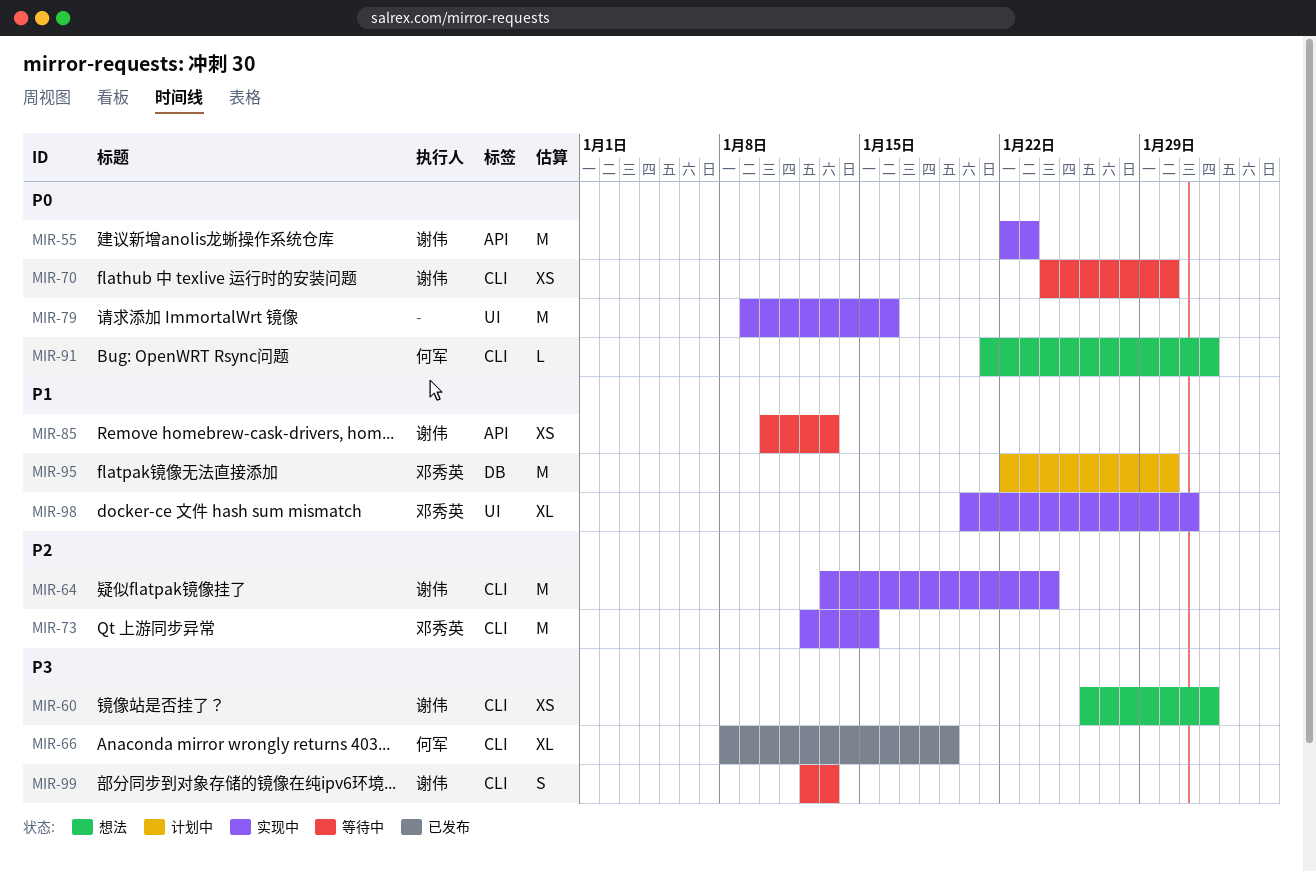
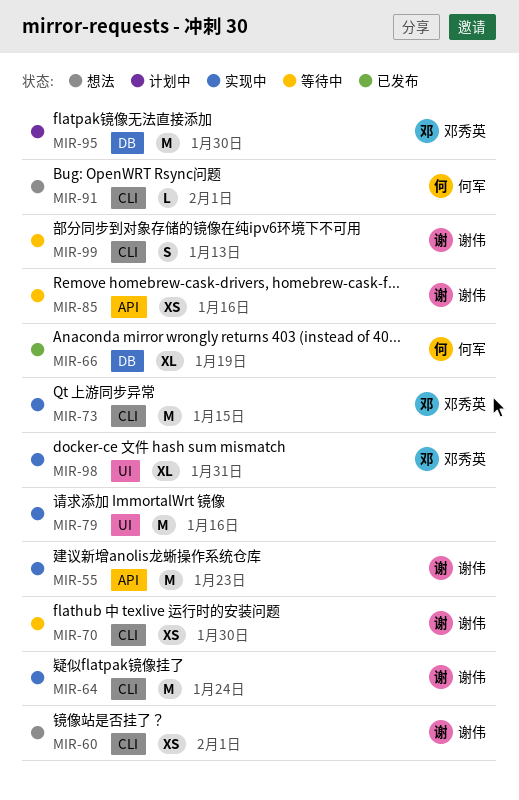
MIR-66, label: CLI -> DB
MIR-85, due: Jan 13 -> Jan 16

